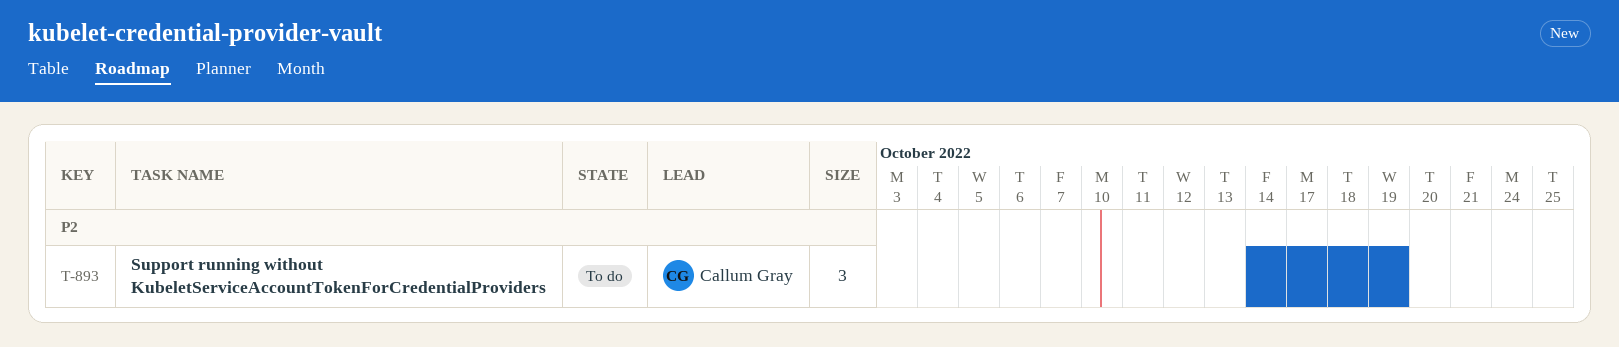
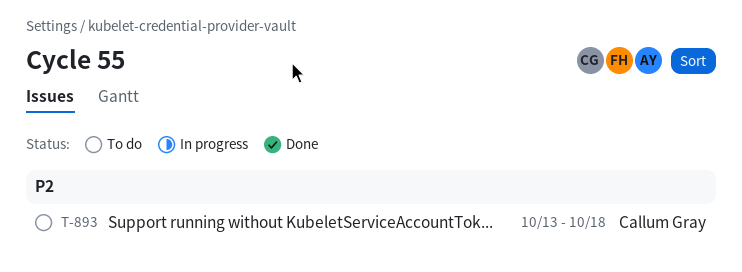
T-893, start: Oct 14 -> Oct 13
T-893, due: Oct 19 -> Oct 18

